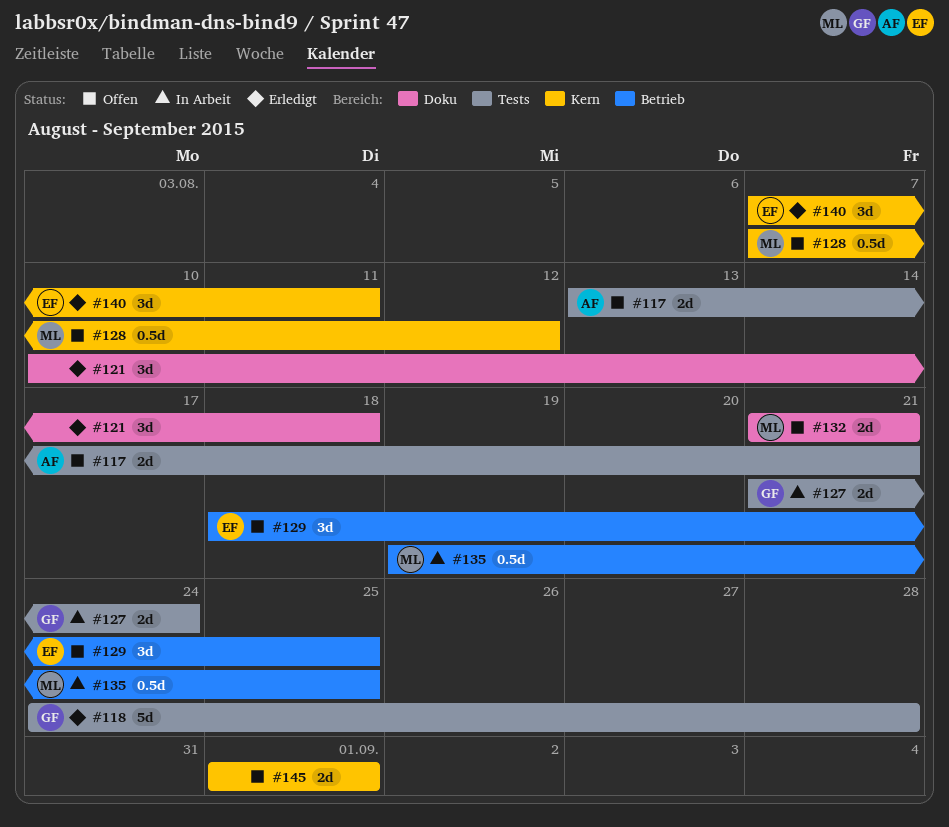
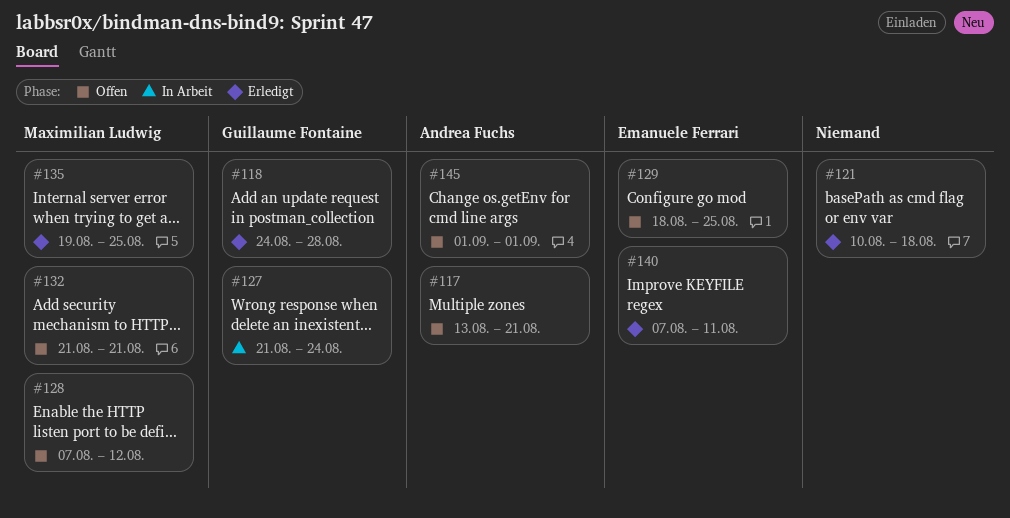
#135, status: In Arbeit -> Erledigt
#145, owner: none -> Andrea Fuchs

